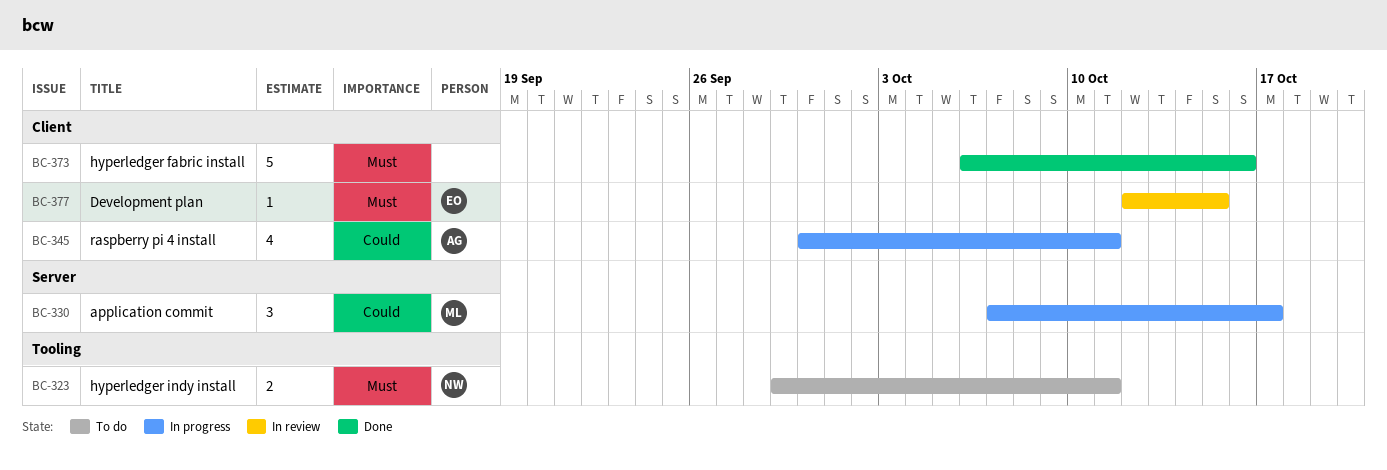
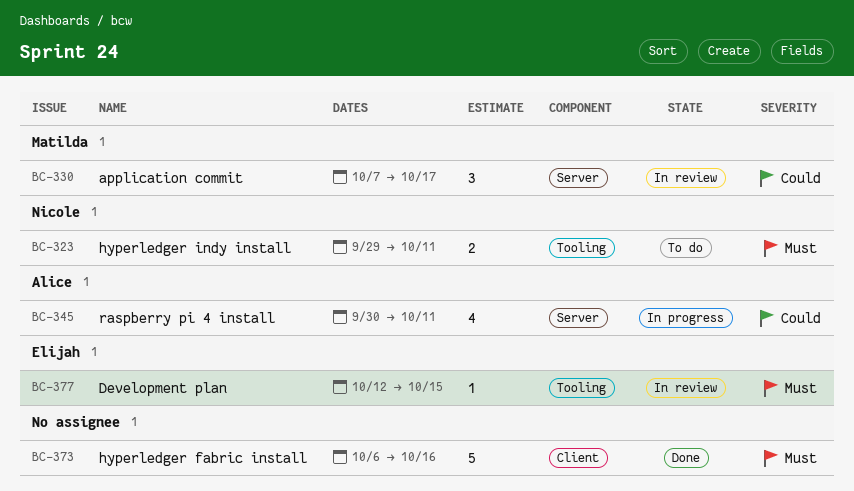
BC-330, status: In progress -> In review
BC-345, label: Client -> Server
BC-377, label: Client -> Tooling

